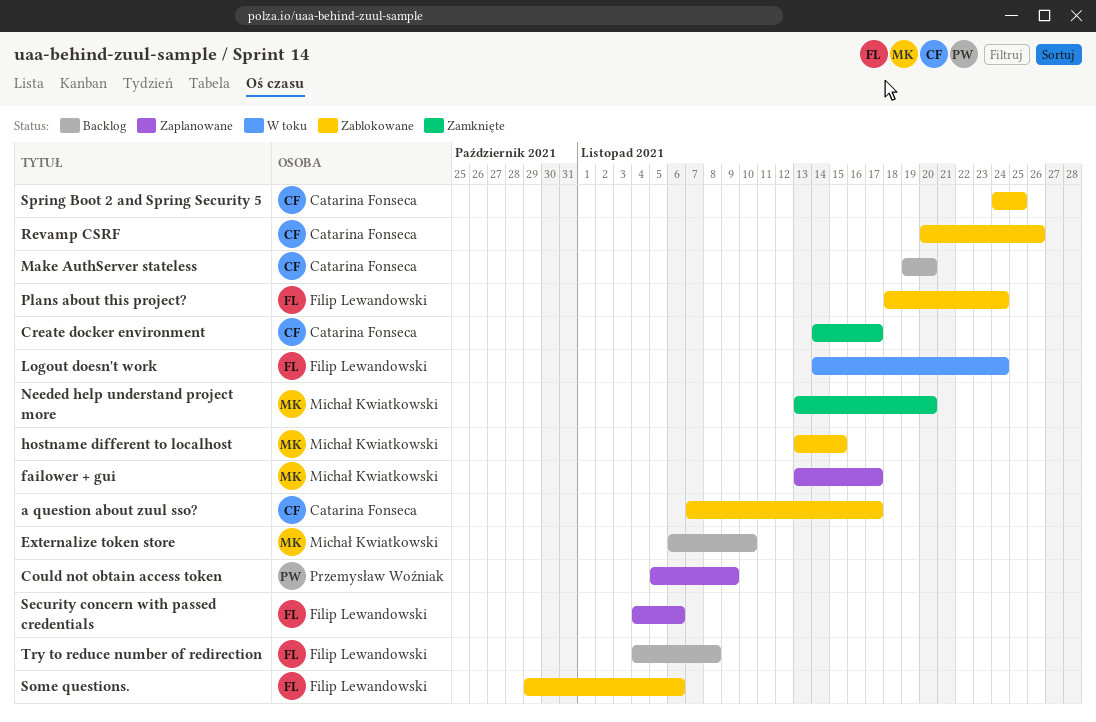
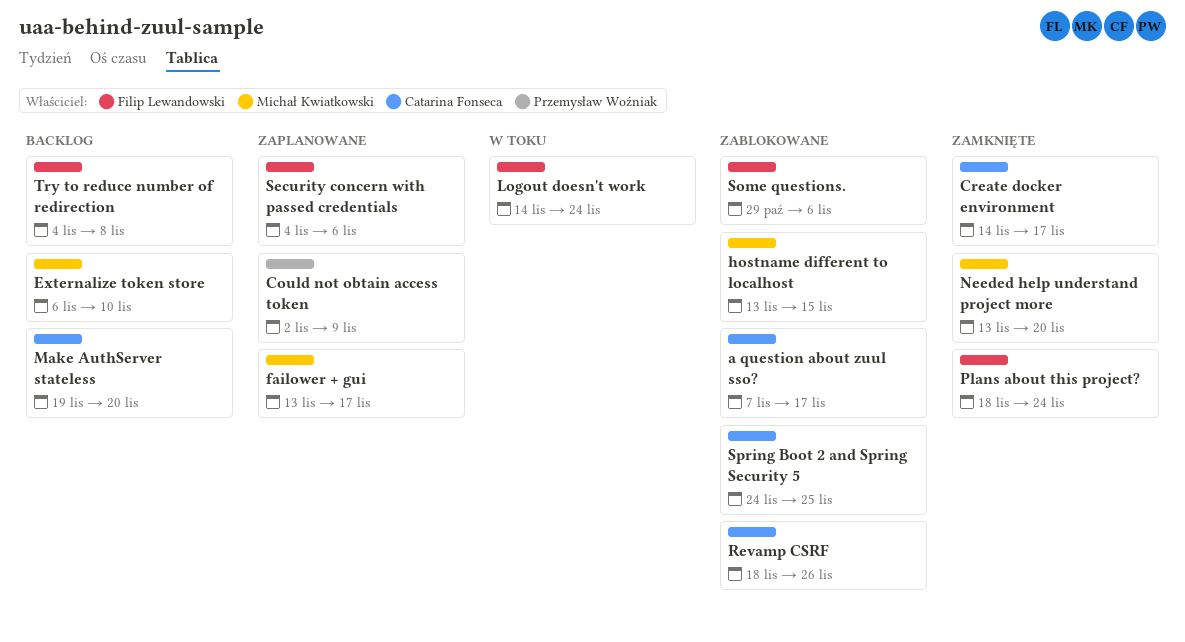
Could not obtain access token, start: Nov 5 -> Nov 2
Plans about this project?, status: Zablokowane -> Zamknięte
Revamp CSRF, start: Nov 20 -> Nov 18

